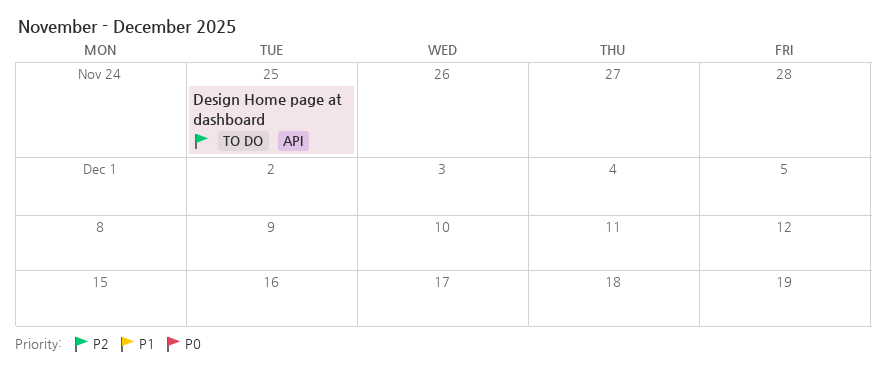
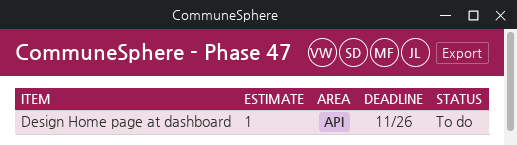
Design Home page at dashboard, due: Nov 25 -> Nov 26

